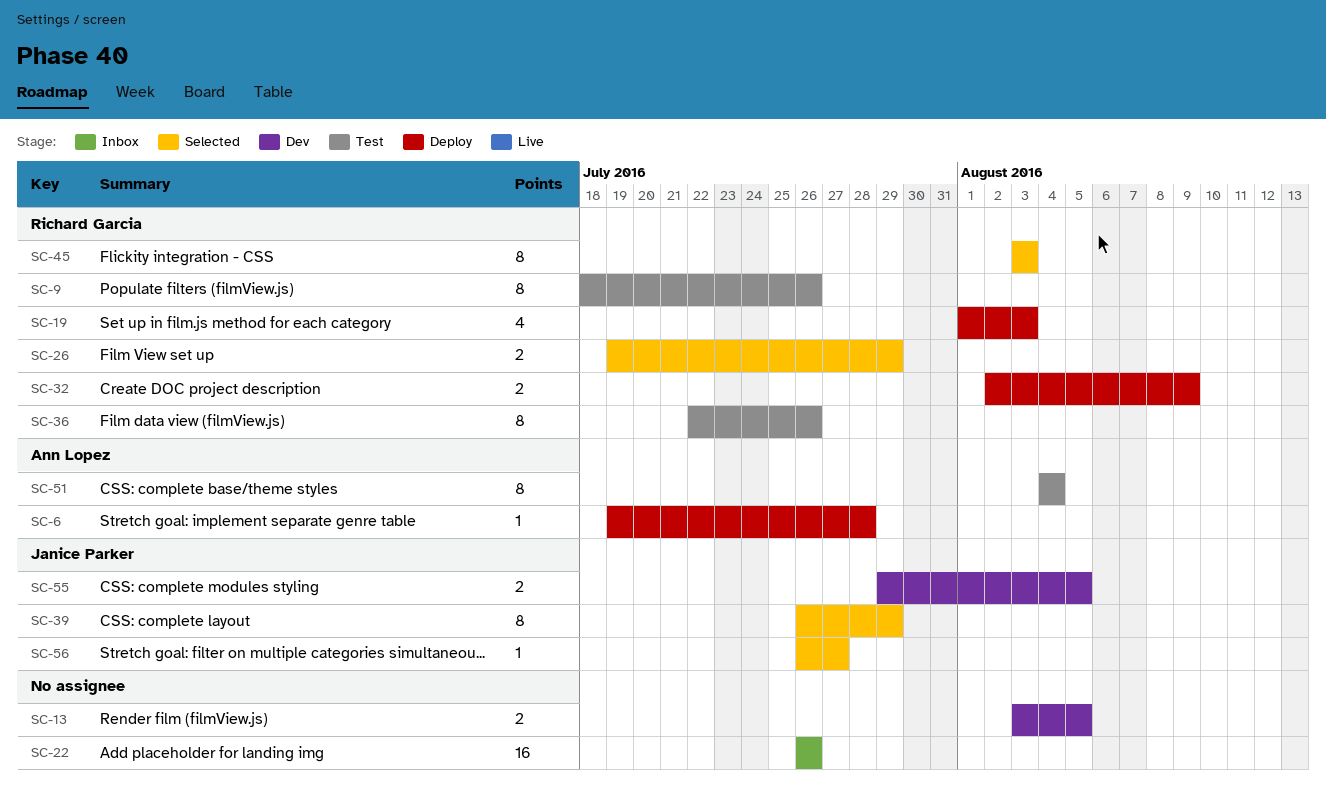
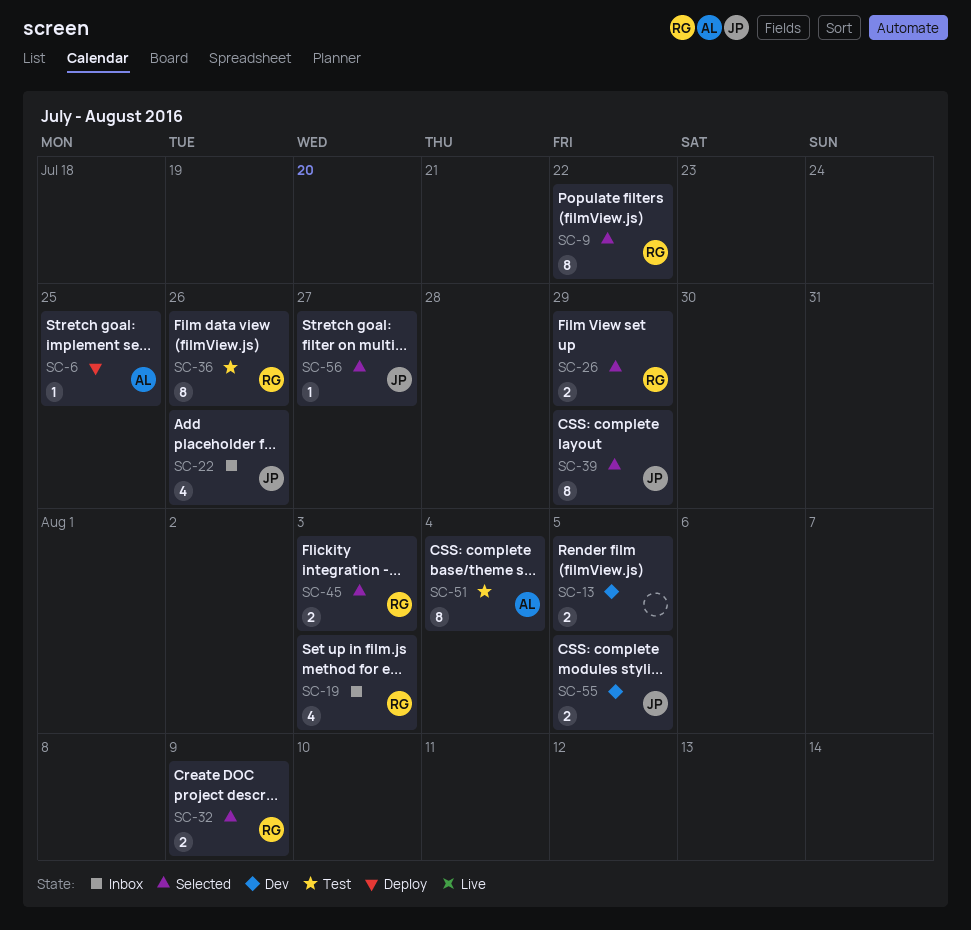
SC-6, due: Jul 28 -> Jul 25
SC-9, status: Test -> Selected
SC-9, due: Jul 26 -> Jul 22
SC-19, status: Deploy -> Inbox
SC-22, owner: none -> Janice Parker
SC-22, estimate: 16 -> 4
SC-32, status: Deploy -> Selected
SC-45, estimate: 8 -> 2

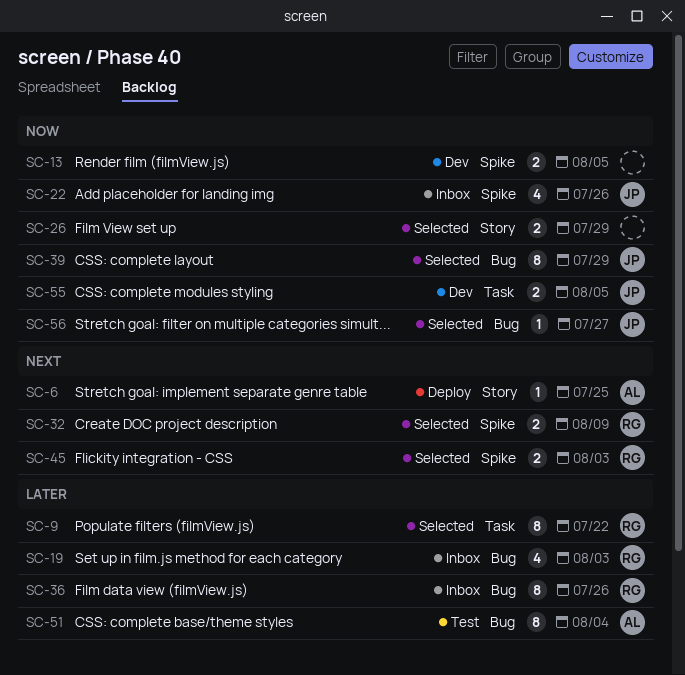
SC-26, owner: RG -> none
SC-36, status: Test -> Inbox

